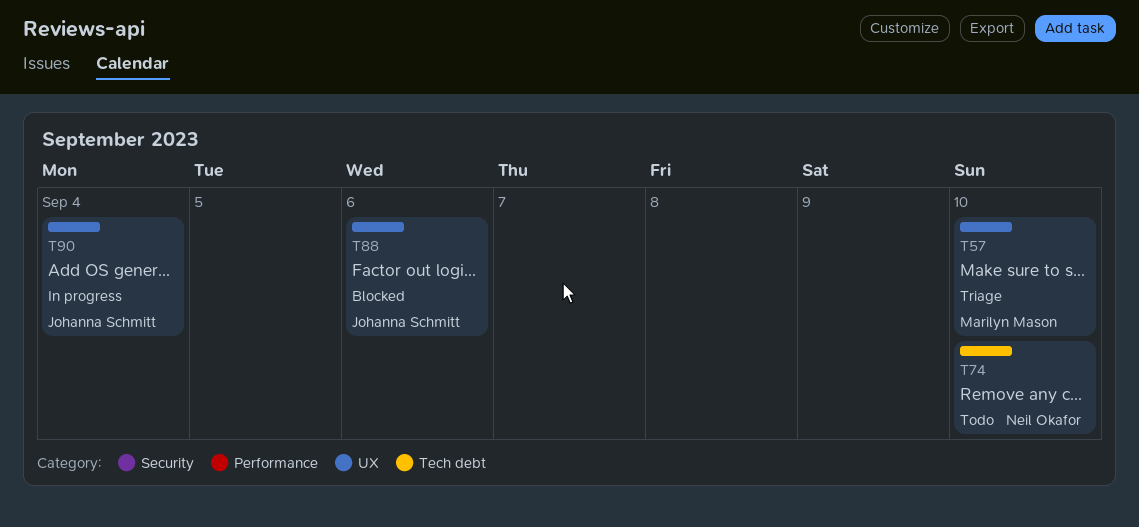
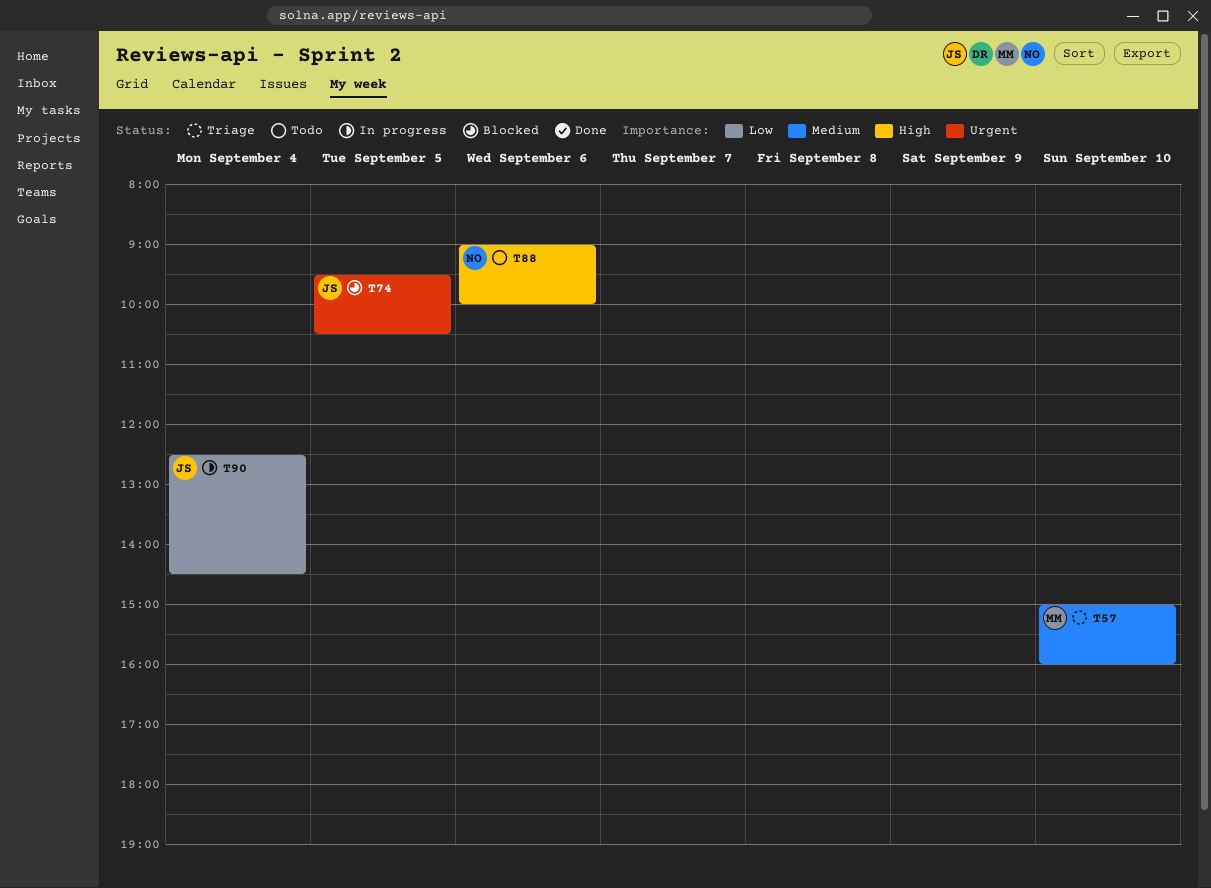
T74, status: Todo -> Blocked
T74, owner: Neil Okafor -> Johanna Schmitt
T74, day: Sep 10 -> Sep 5
T88, status: Blocked -> Todo
T88, owner: Johanna Schmitt -> Neil Okafor

